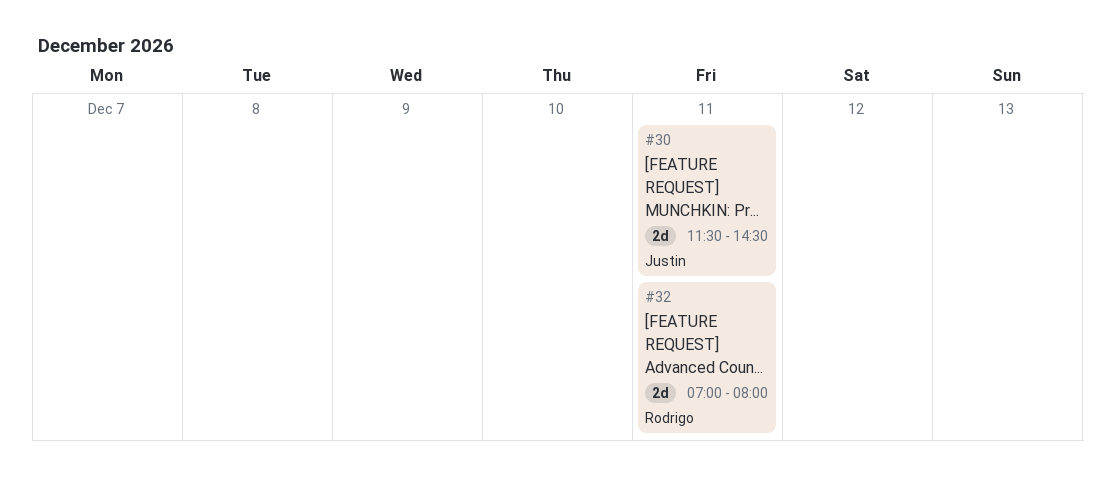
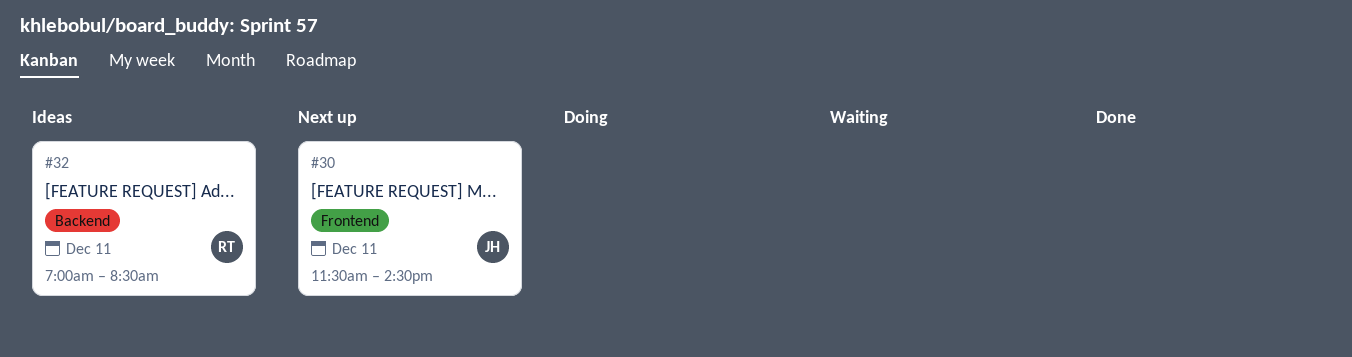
#32, ends: 08:00 -> 08:30

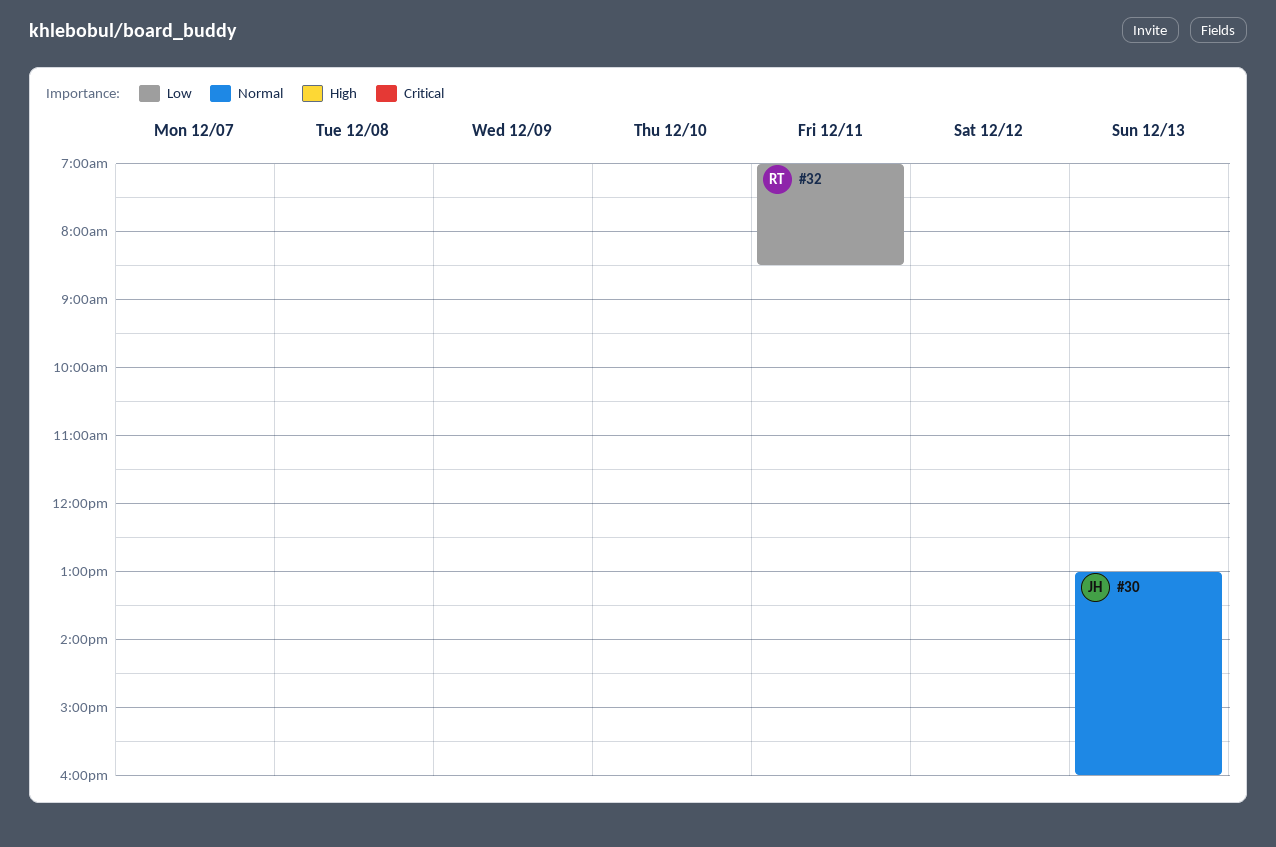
#30, day: Dec 11 -> Dec 13
#30, begins: 11:30 -> 13:00
#30, ends: 14:30 -> 16:00

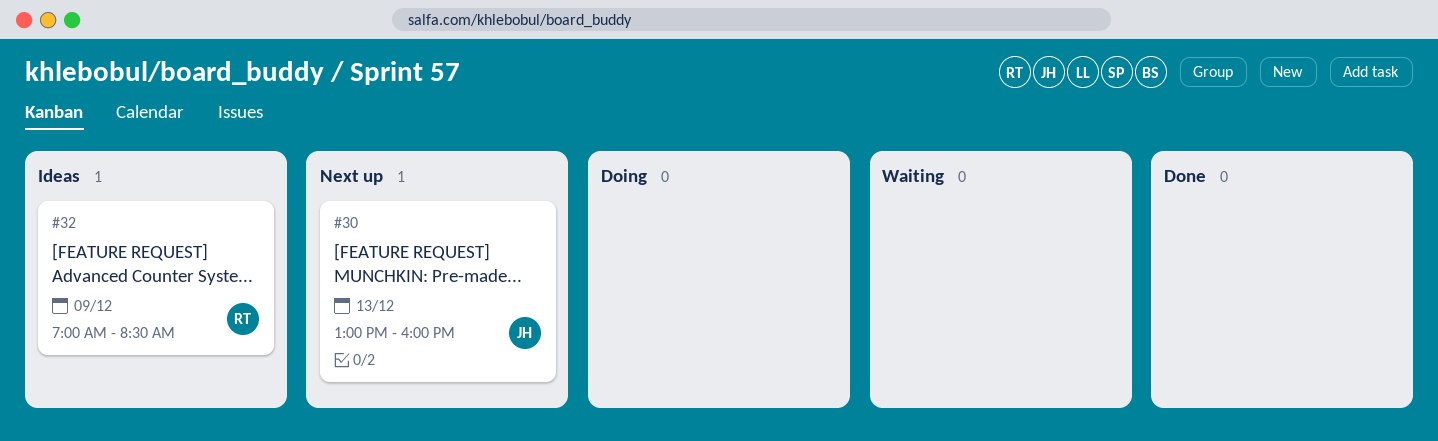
#32, day: Dec 11 -> Dec 9

